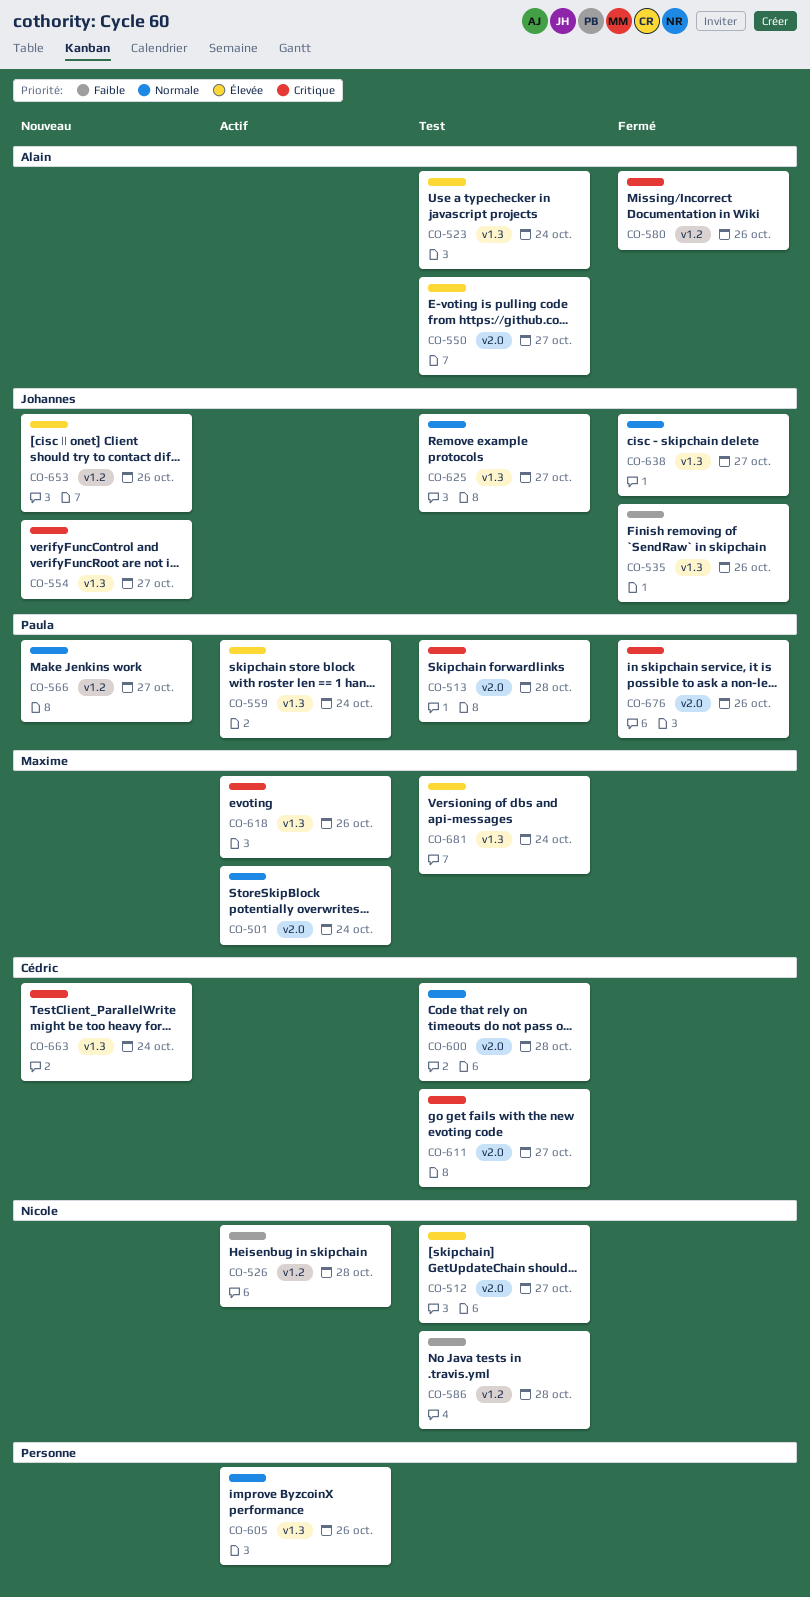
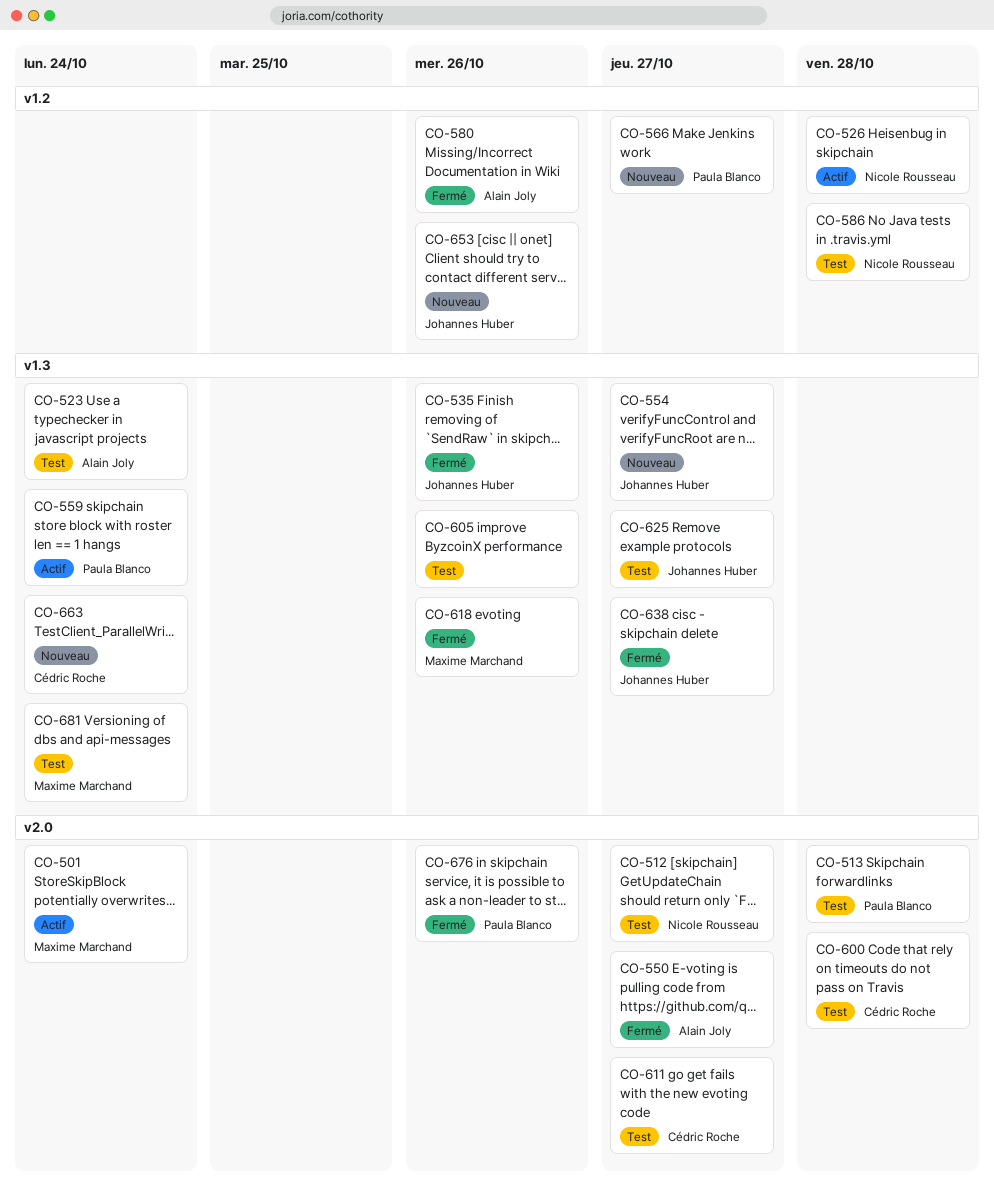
CO-550, status: Test -> Fermé
CO-605, status: Actif -> Test
CO-618, status: Actif -> Fermé

